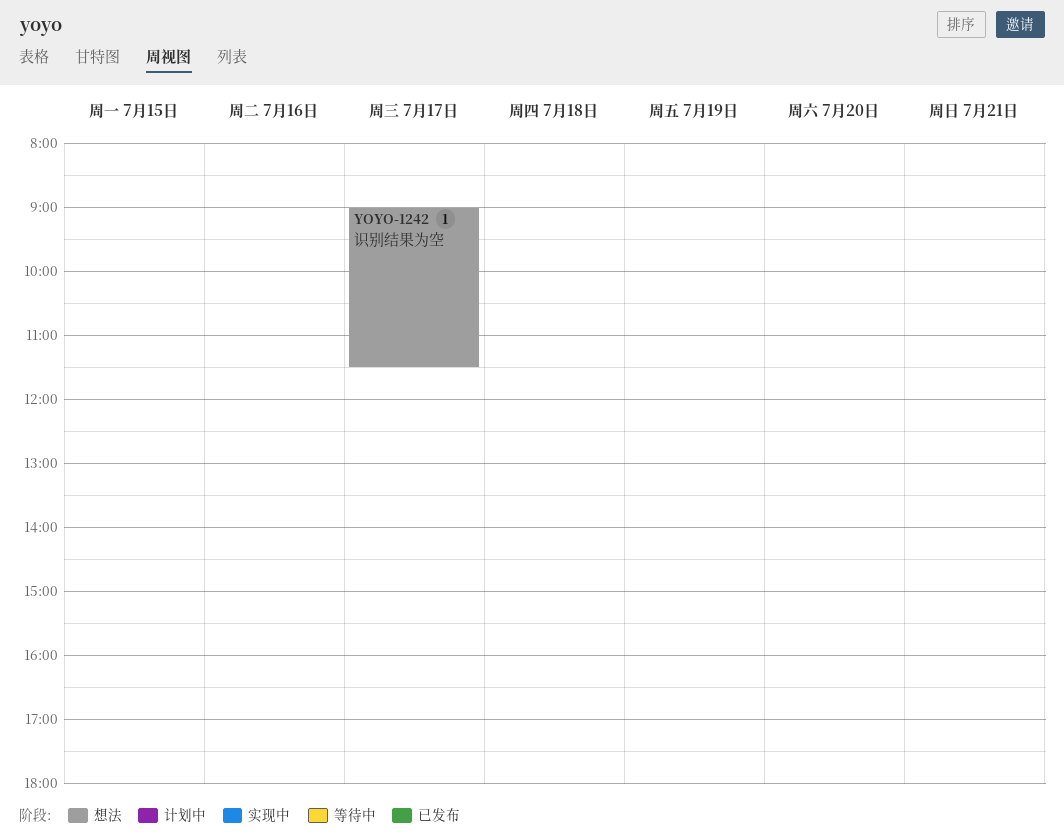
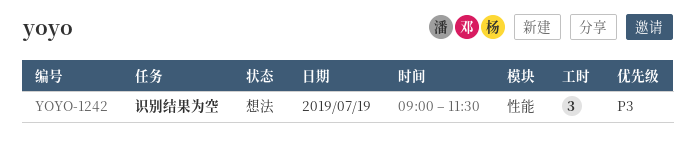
YOYO-1242, estimate: 1 -> 3
YOYO-1242, day: Jul 17 -> Jul 19

